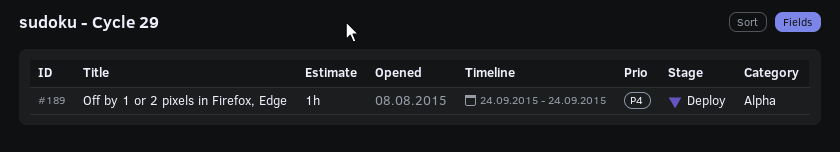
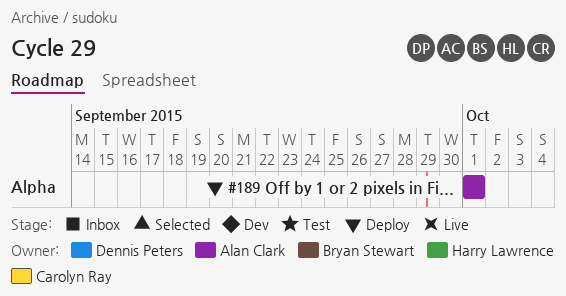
#189, start: Sep 24 -> Oct 1
#189, due: Sep 24 -> Oct 1

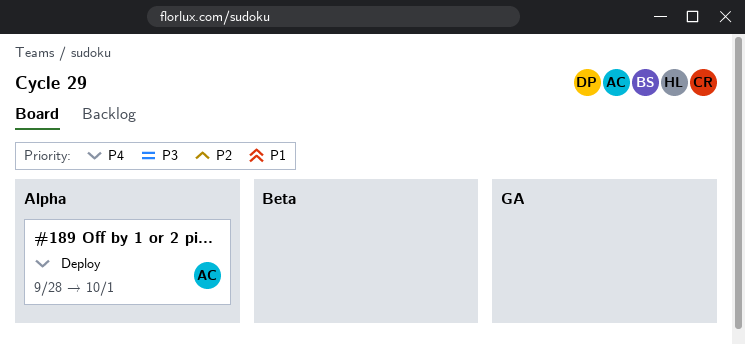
#189, start: Oct 1 -> Sep 28

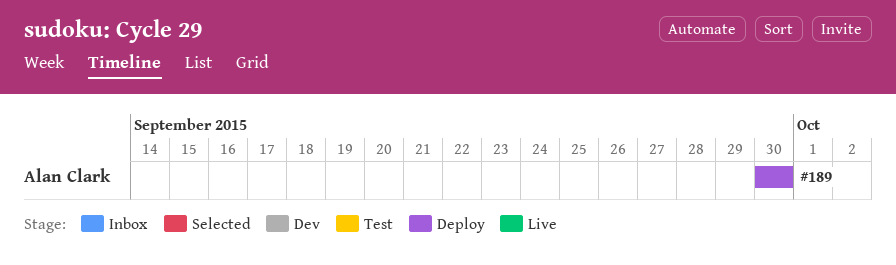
#189, start: Sep 28 -> Sep 30
#189, due: Oct 1 -> Sep 30

